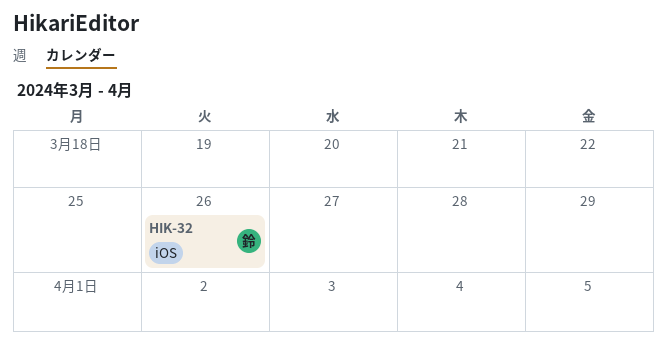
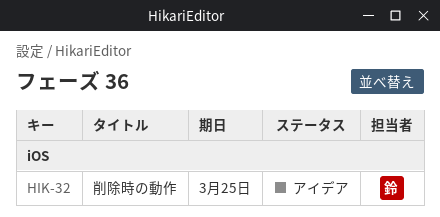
HIK-32, due: Mar 26 -> Mar 25

